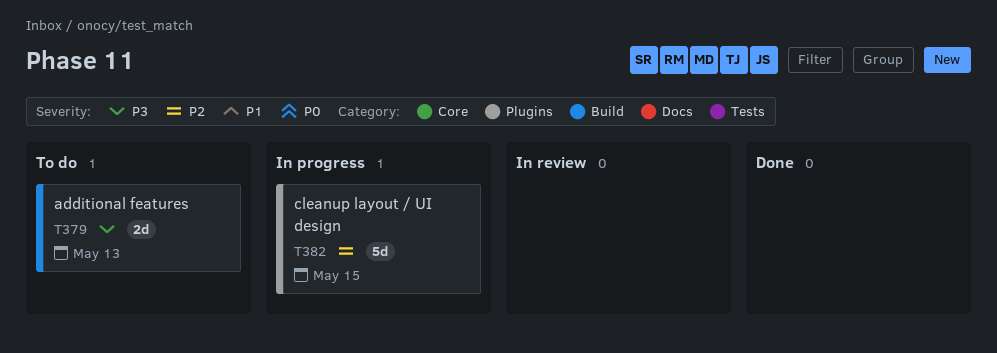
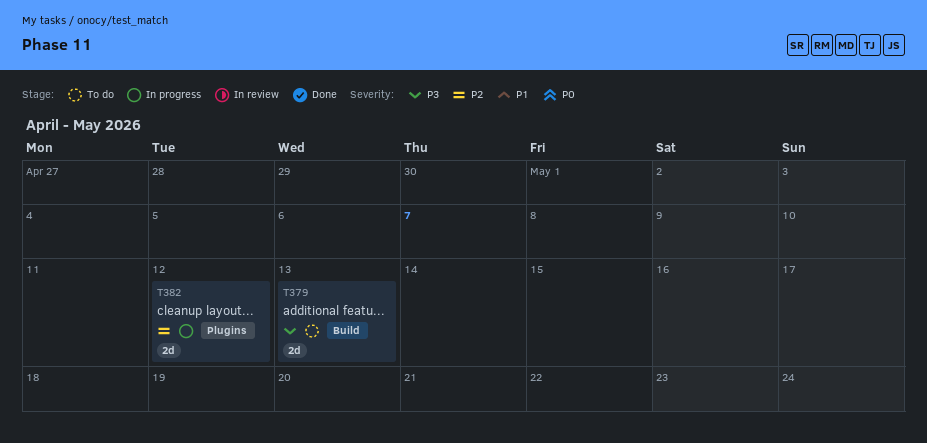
T382, estimate: 5d -> 2d
T382, due: May 15 -> May 12

